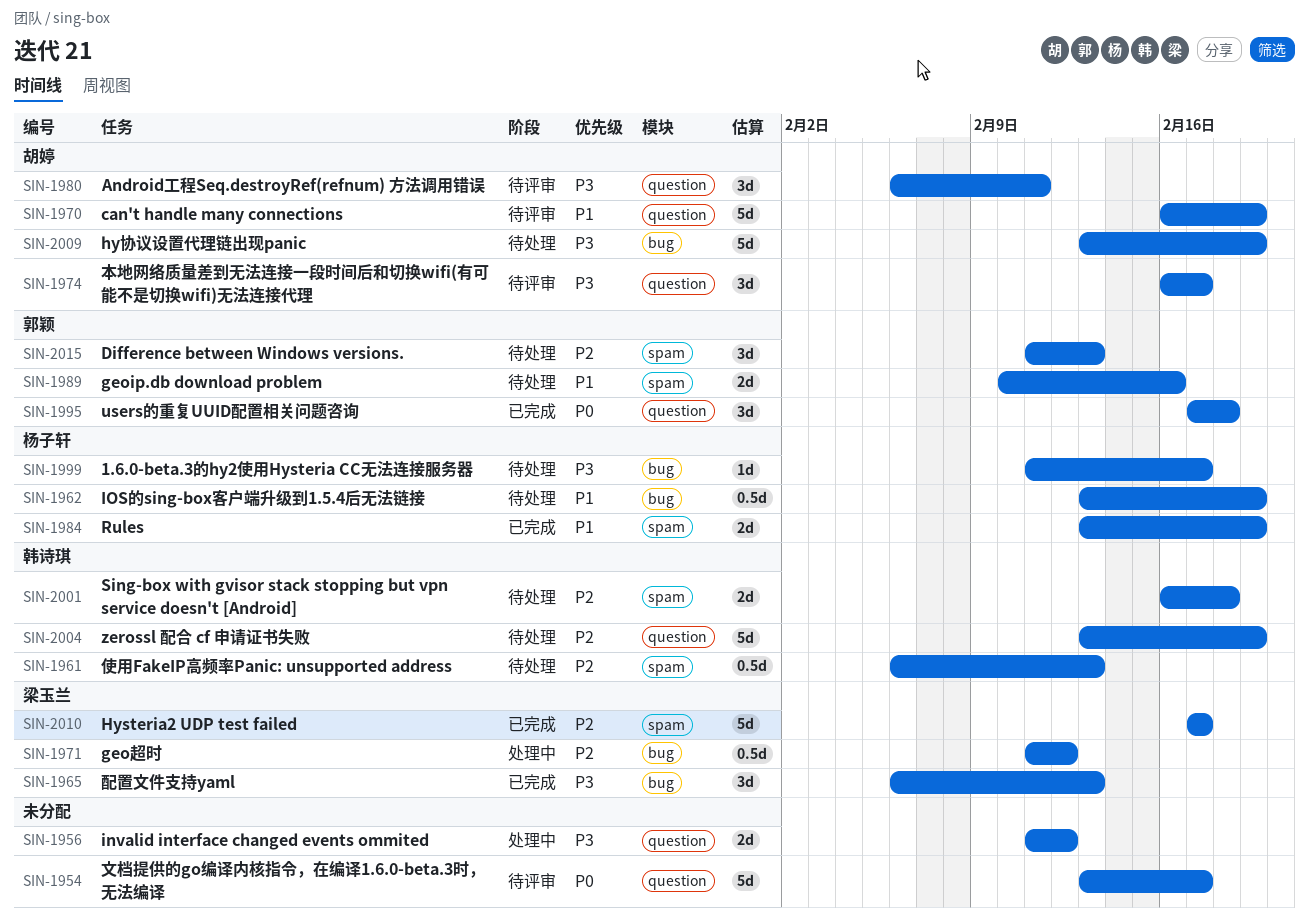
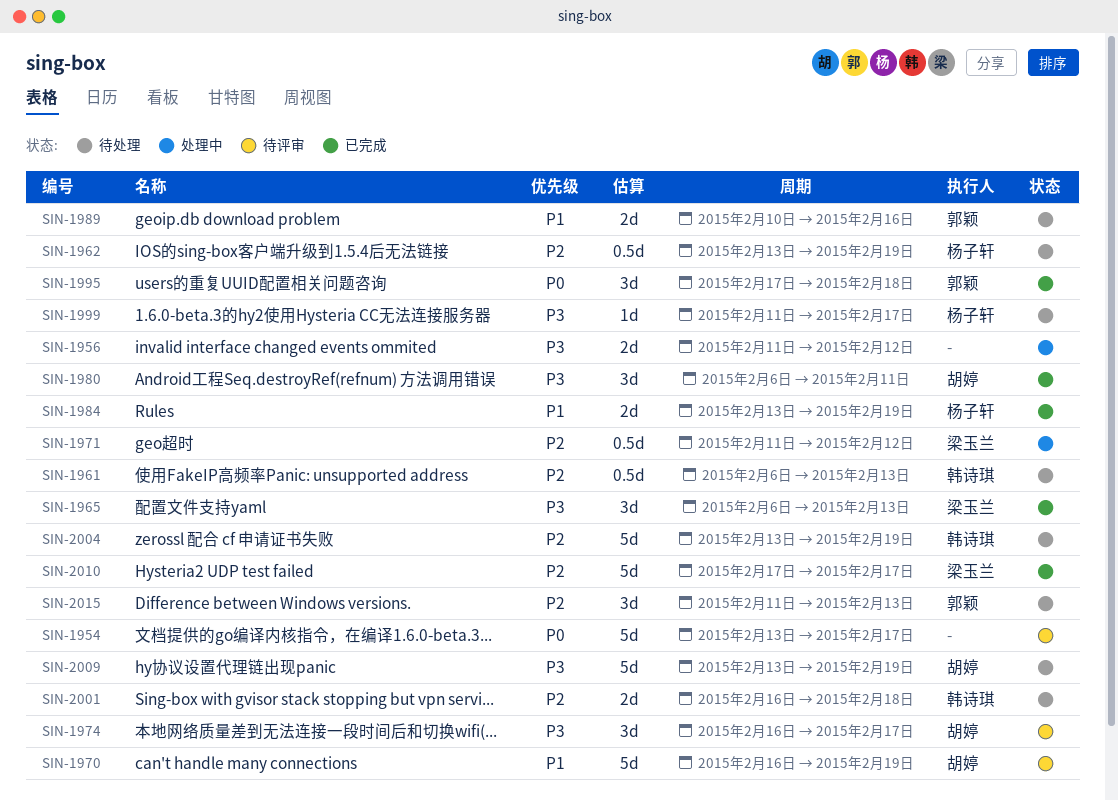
SIN-1962, priority: P1 -> P2
SIN-1980, status: 待评审 -> 已完成

